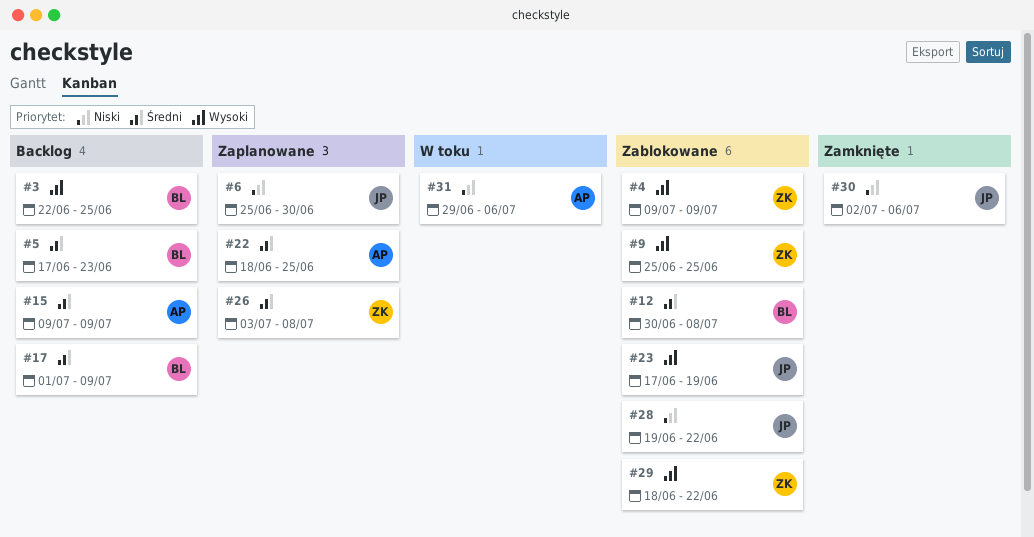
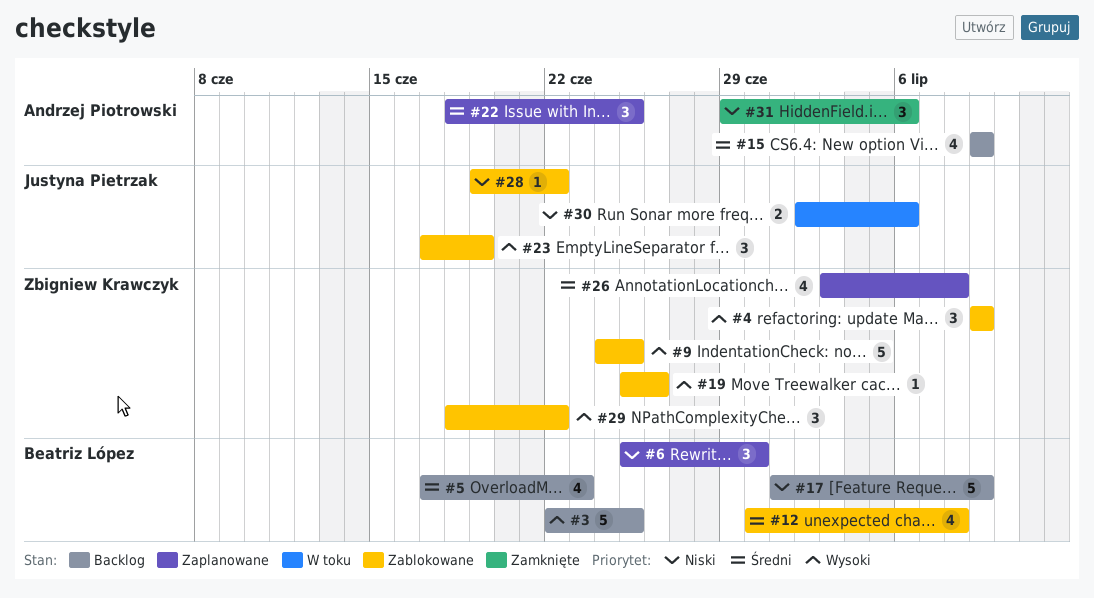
#6, owner: Justyna Pietrzak -> Beatriz López
#9, start: Jun 25 -> Jun 24
#17, priority: Średni -> Niski
#19: none -> present
#30, status: Zamknięte -> W toku
#31, status: W toku -> Zamknięte

